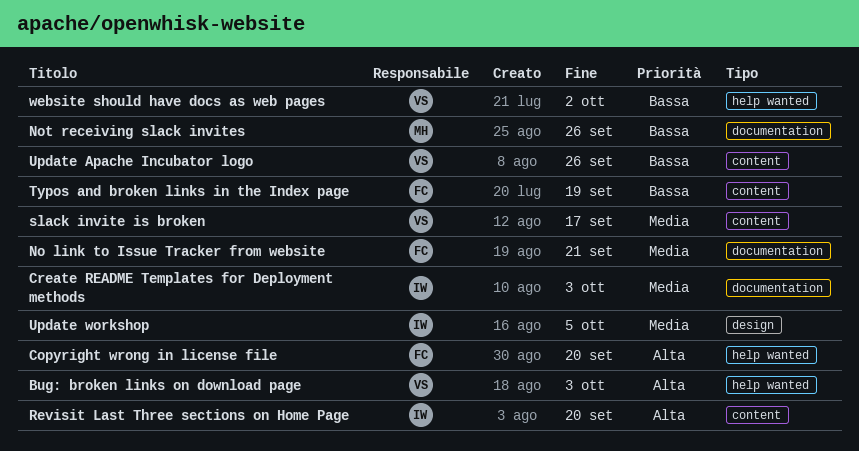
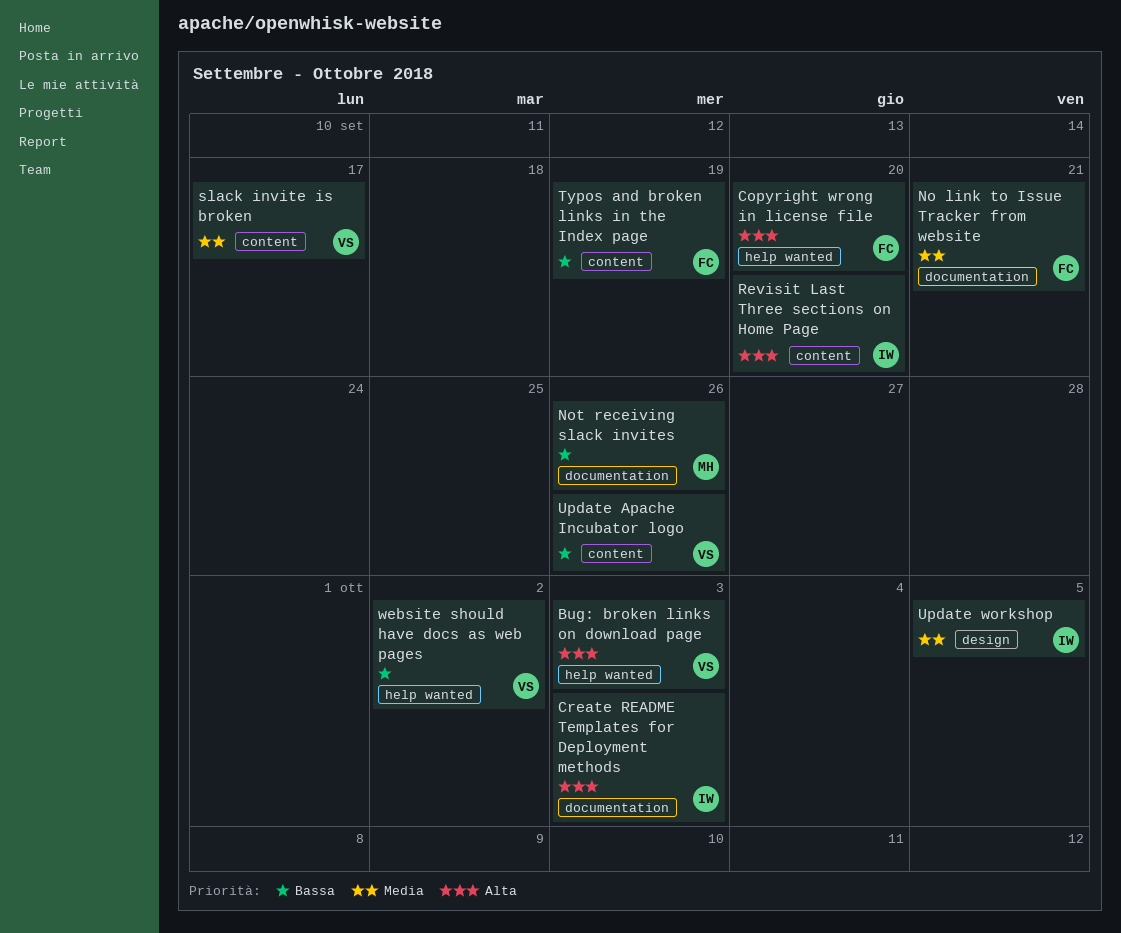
Create README Templates for Deployment methods, priority: Media -> Alta

